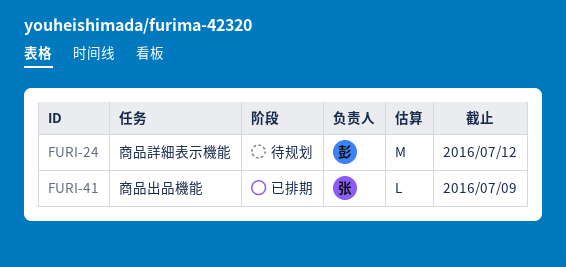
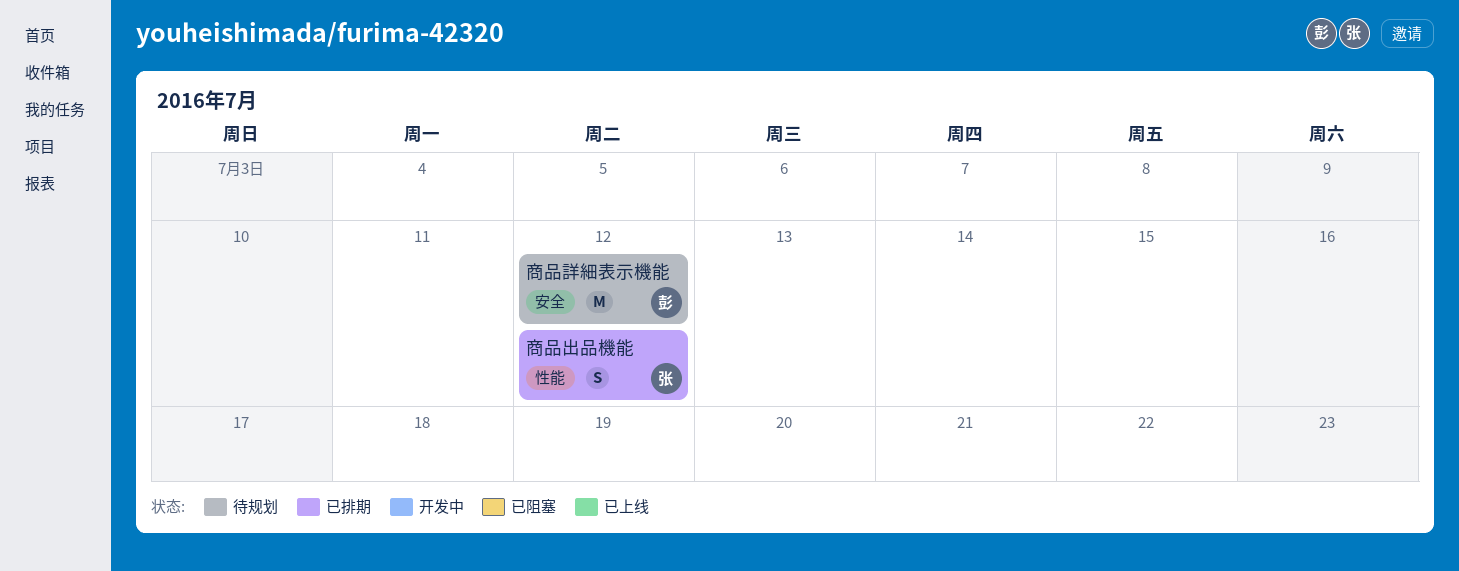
商品出品機能, estimate: L -> S
商品出品機能, due: Jul 9 -> Jul 12

